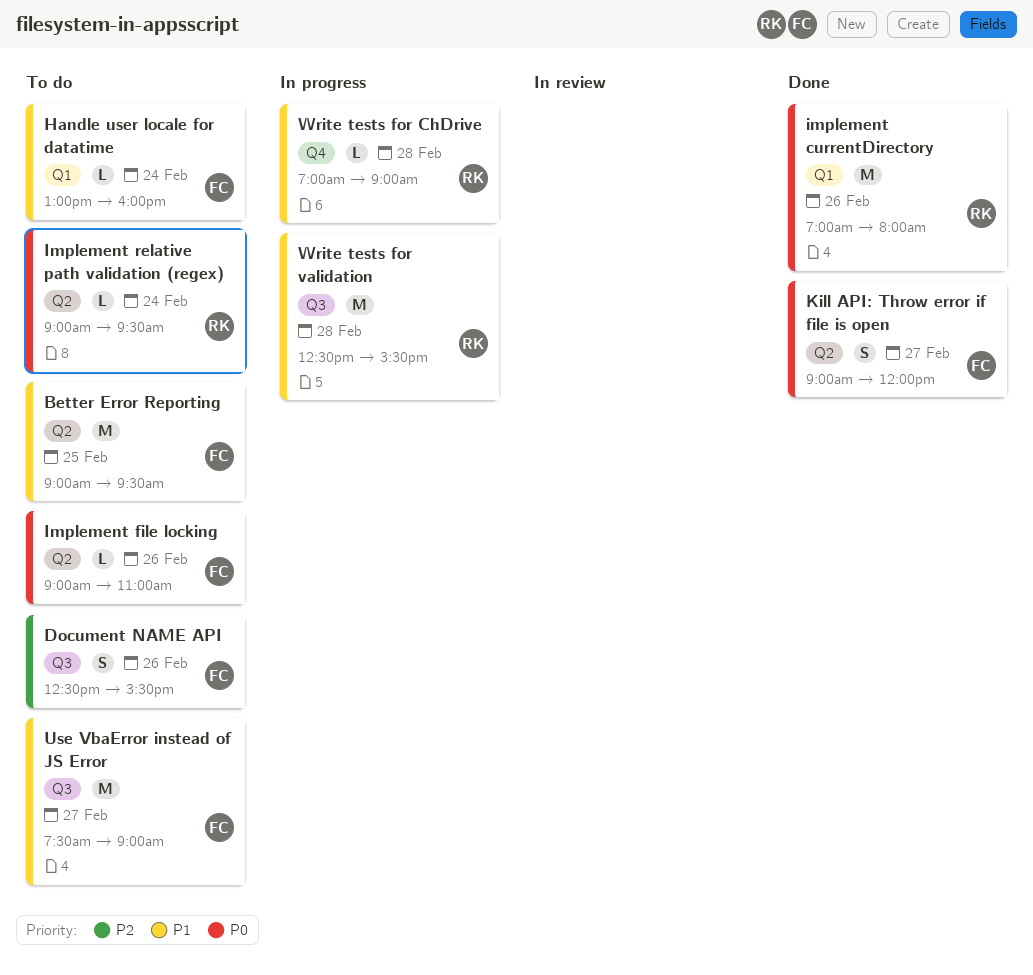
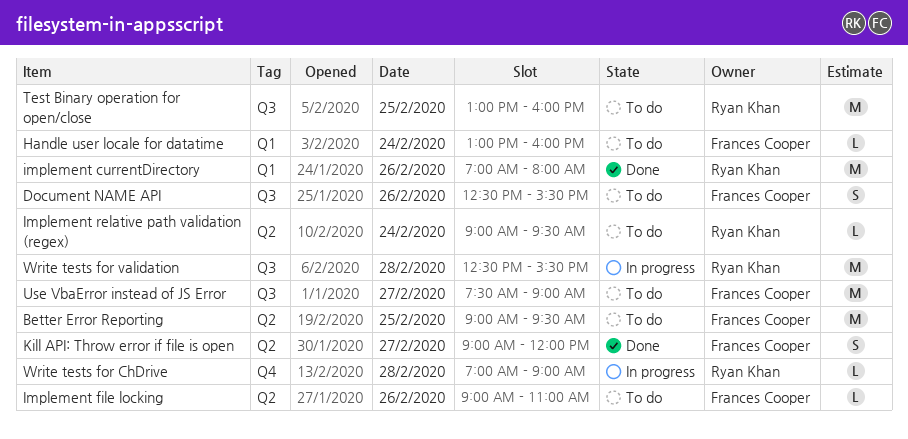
Test Binary operation for open/close: none -> present

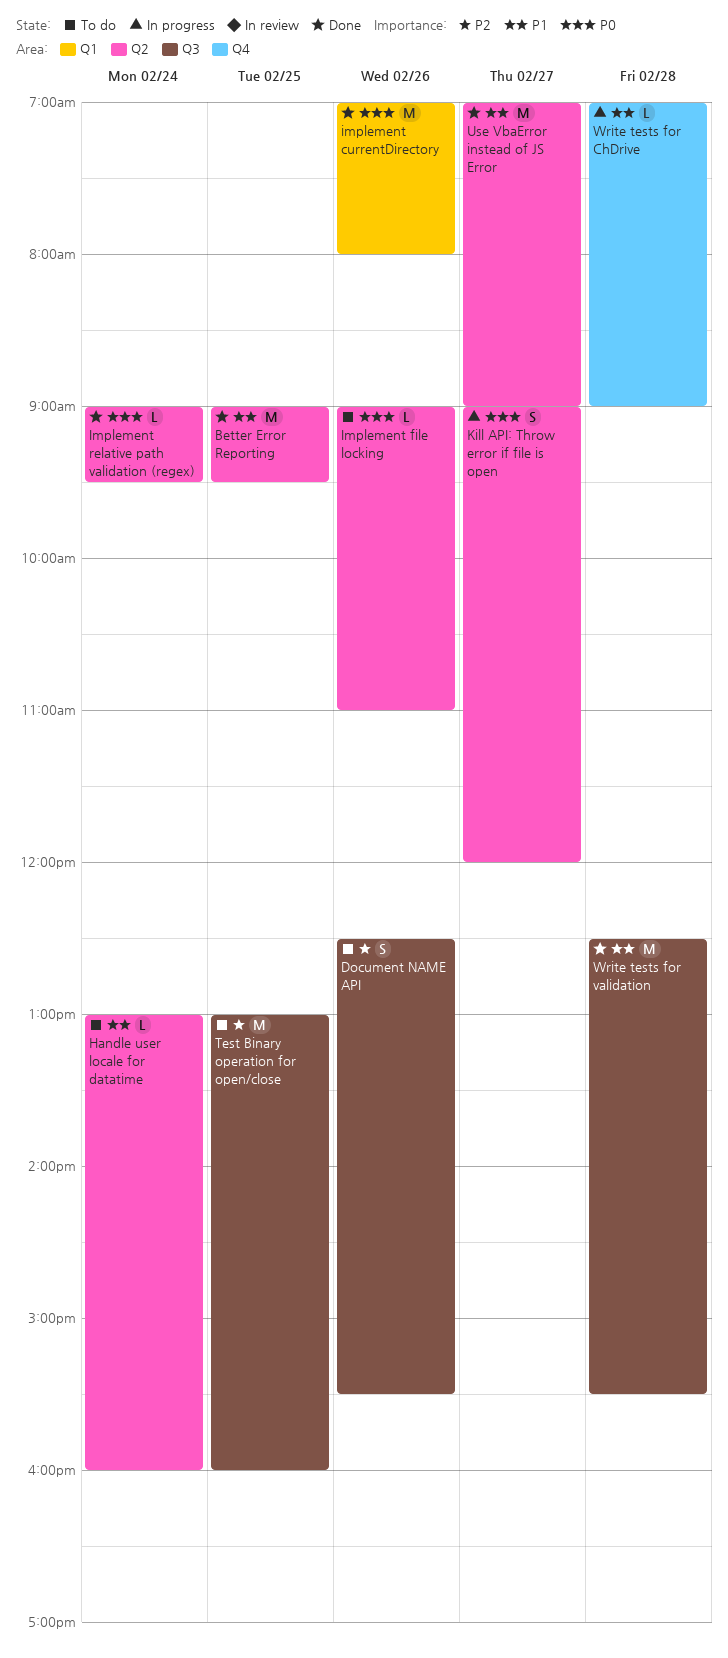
Better Error Reporting, status: To do -> Done
Handle user locale for datatime, label: Q1 -> Q2
Implement relative path validation (regex), status: To do -> Done
Kill API: Throw error if file is open, status: Done -> In progress
Use VbaError instead of JS Error, status: To do -> Done
Use VbaError instead of JS Error, label: Q3 -> Q2
Use VbaError instead of JS Error, begins: 07:30 -> 07:00
Write tests for validation, status: In progress -> Done

